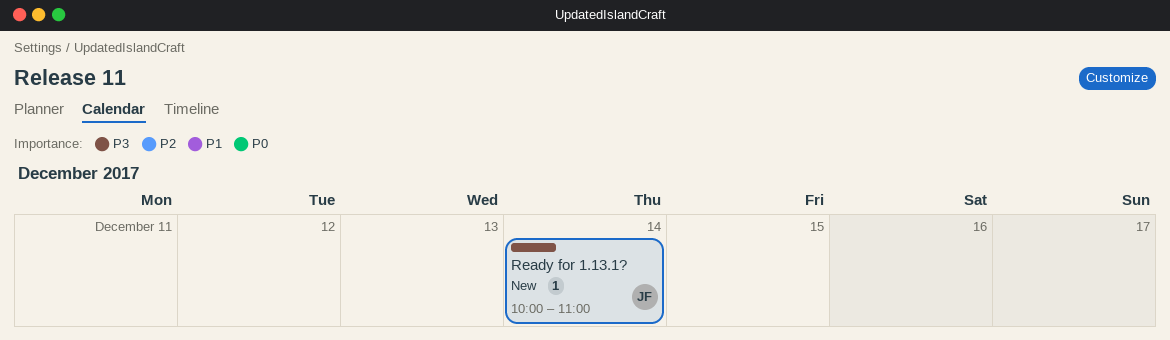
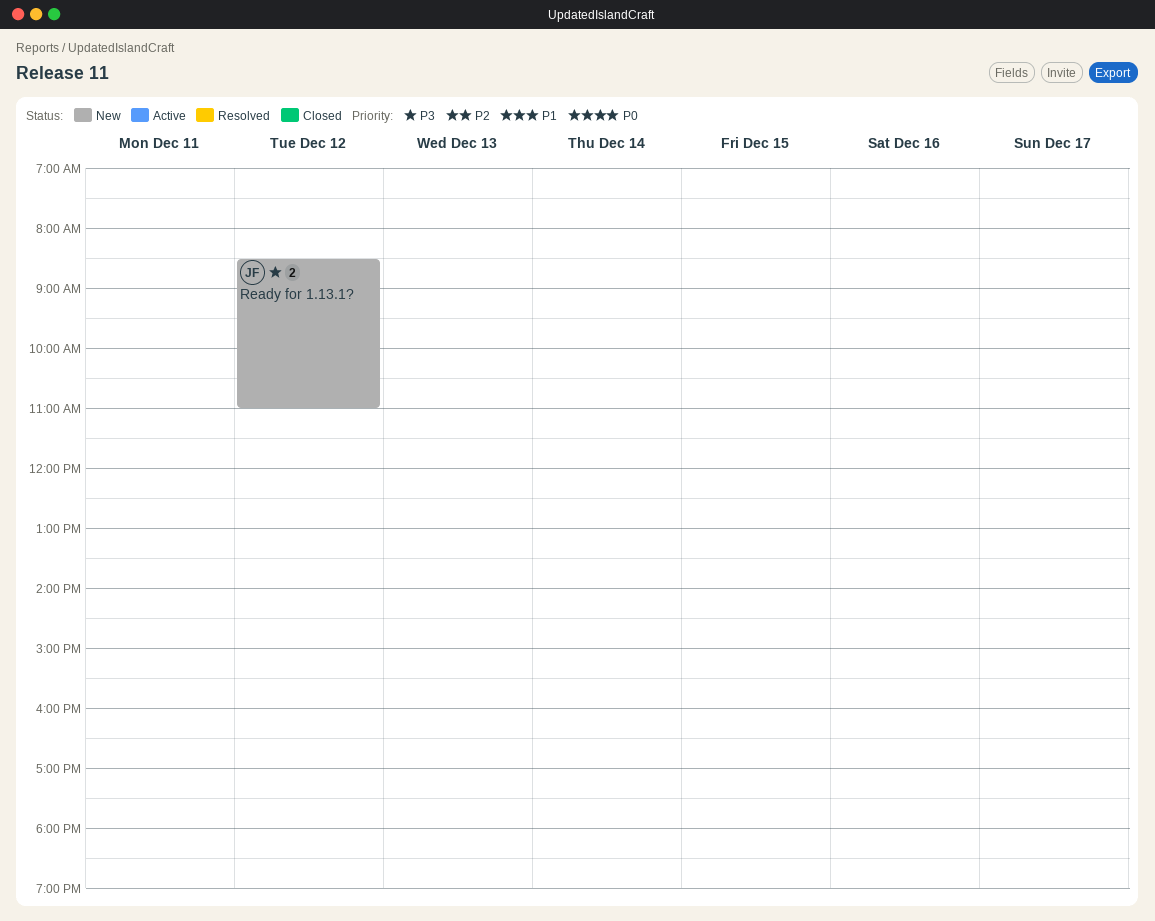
Ready for 1.13.1?, estimate: 1 -> 2
Ready for 1.13.1?, day: Dec 14 -> Dec 12
Ready for 1.13.1?, begins: 10:00 -> 08:30

